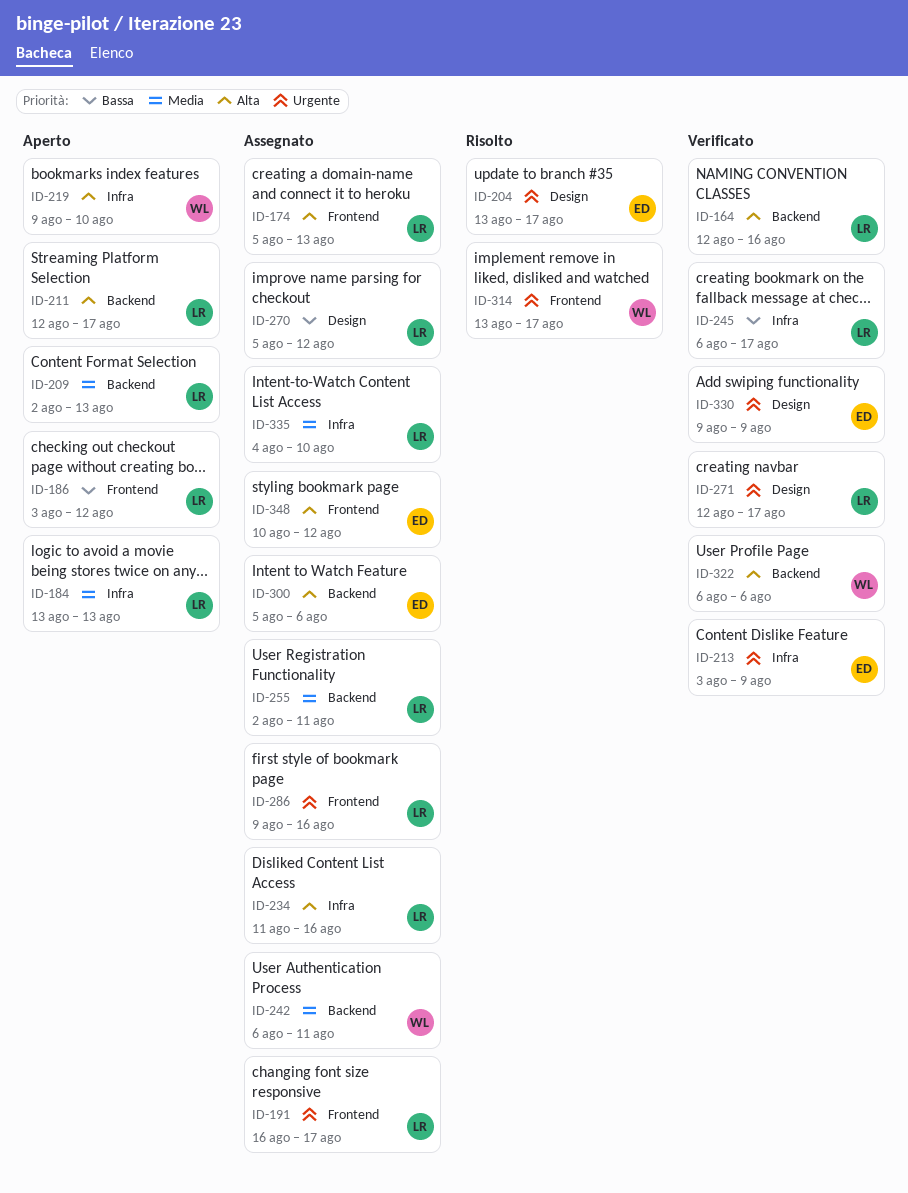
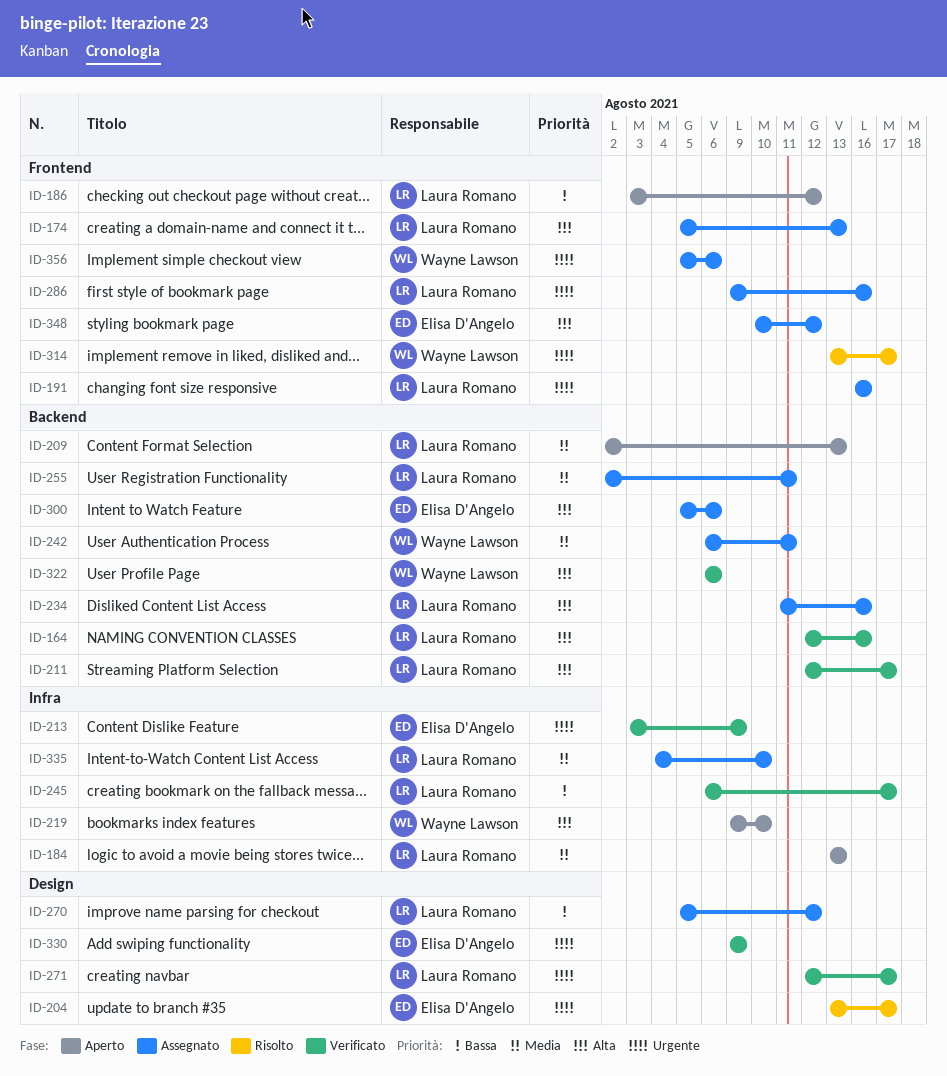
ID-191, due: Aug 17 -> Aug 16
ID-211, status: Aperto -> Verificato
ID-234, label: Infra -> Backend
ID-356: none -> present

